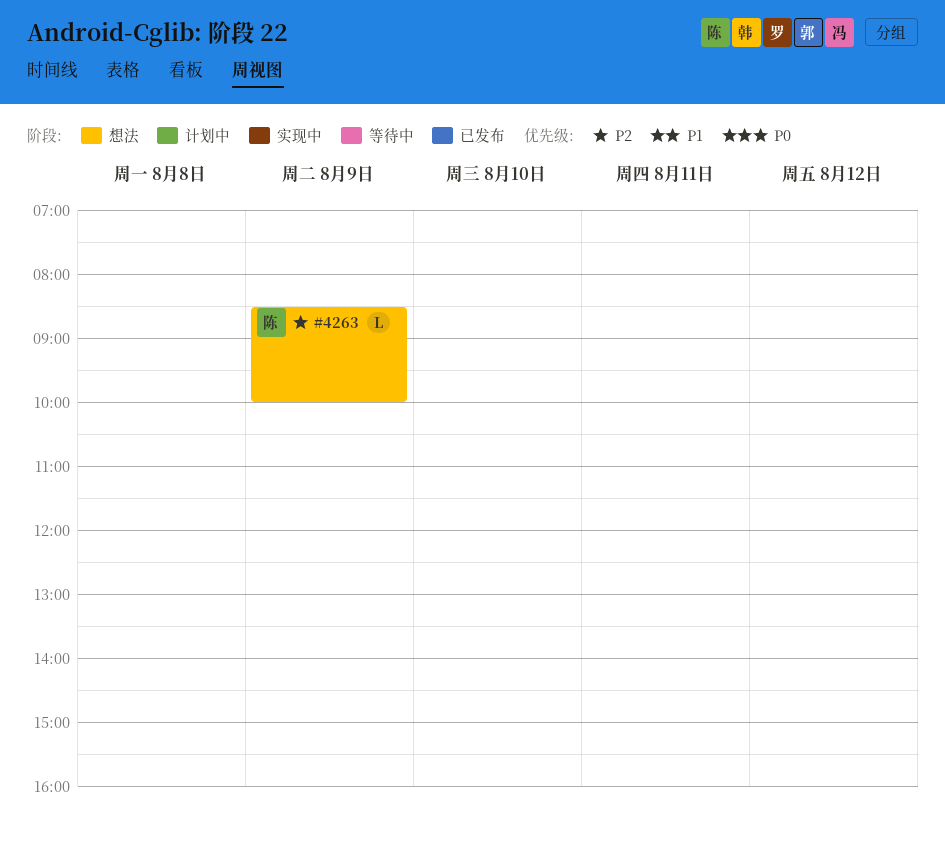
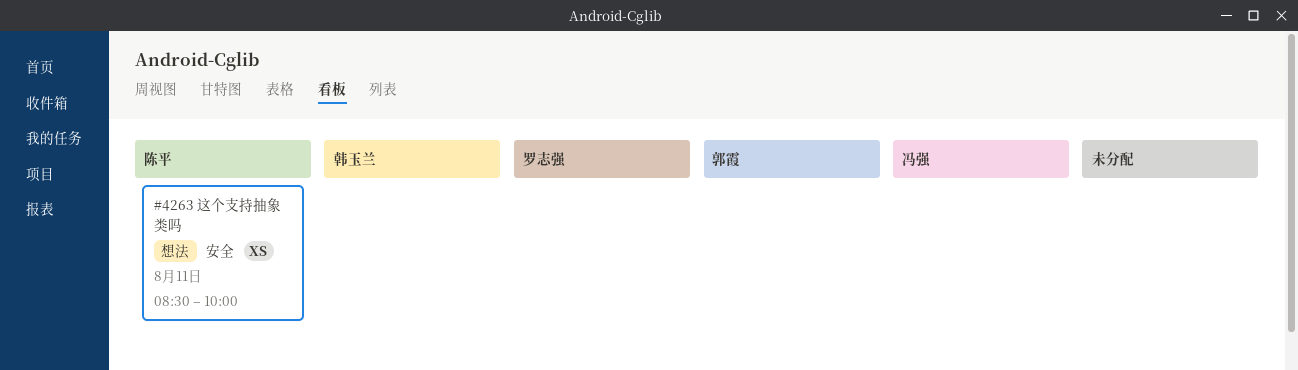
#4263, estimate: L -> XS
#4263, day: Aug 9 -> Aug 11

